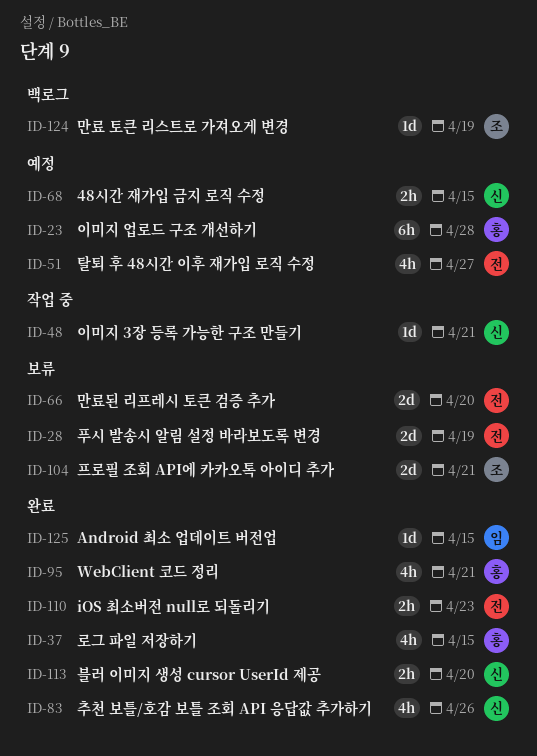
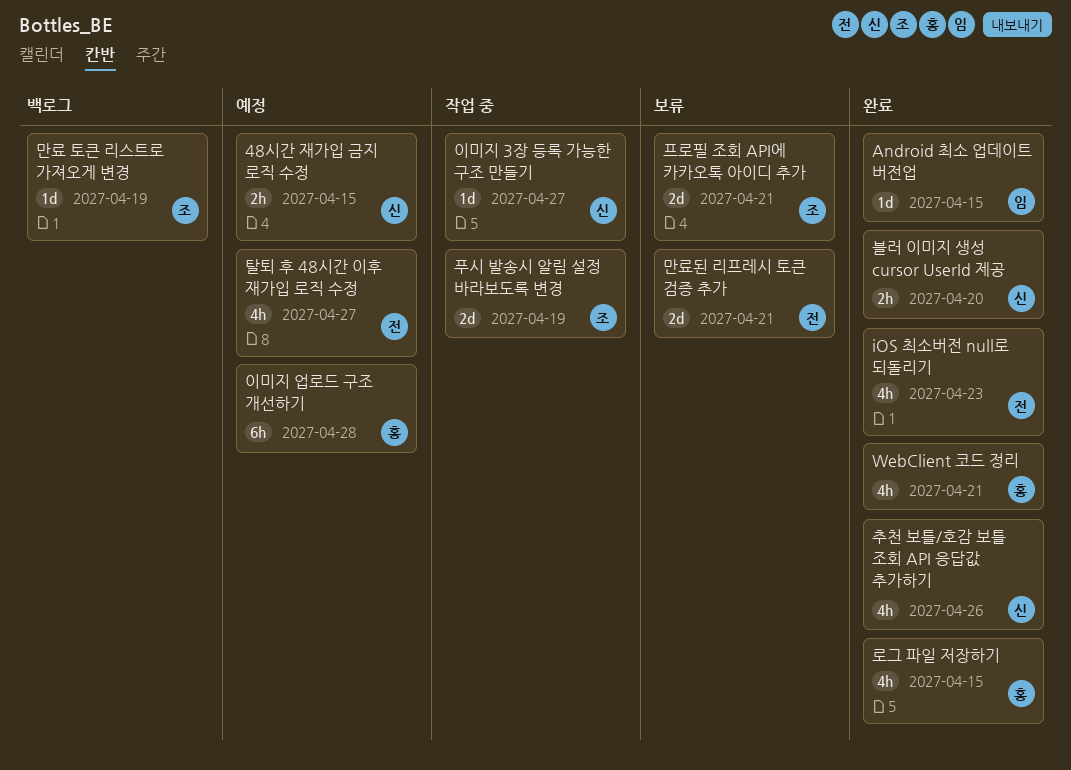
iOS 최소버전 null로 되돌리기, estimate: 2h -> 4h
만료된 리프레시 토큰 검증 추가, due: Apr 20 -> Apr 21
이미지 3장 등록 가능한 구조 만들기, due: Apr 21 -> Apr 27
푸시 발송시 알림 설정 바라보도록 변경, status: 보류 -> 작업 중
푸시 발송시 알림 설정 바라보도록 변경, owner: 전 -> 조

